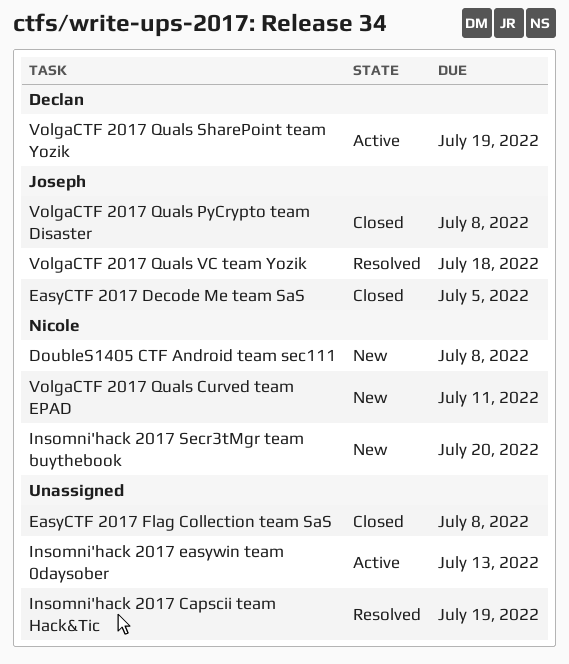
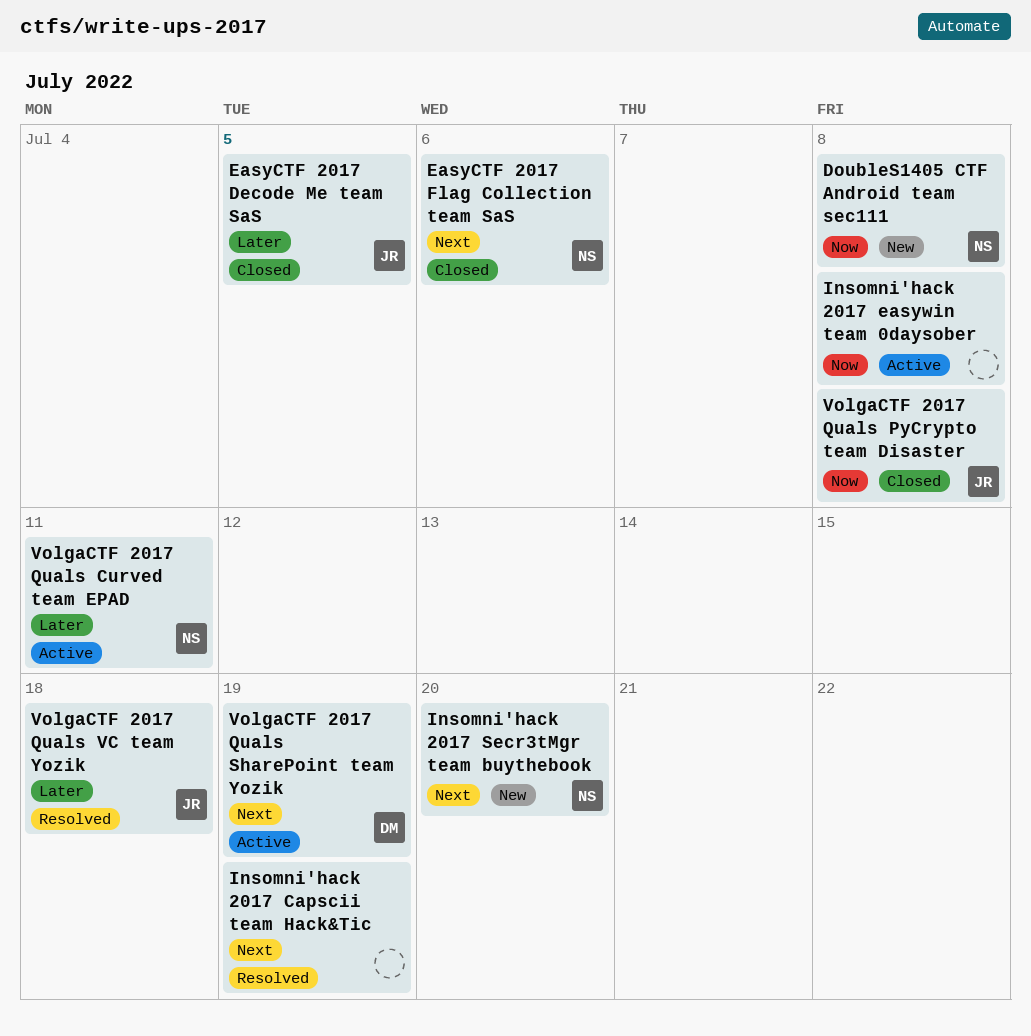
EasyCTF 2017 Flag Collection team SaS, owner: none -> Nicole
EasyCTF 2017 Flag Collection team SaS, due: Jul 8 -> Jul 6
Insomni'hack 2017 easywin team 0daysober, due: Jul 13 -> Jul 8
VolgaCTF 2017 Quals Curved team EPAD, status: New -> Active

